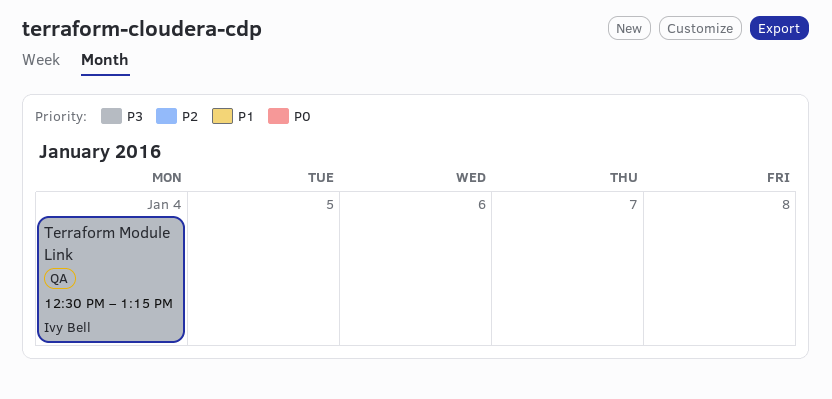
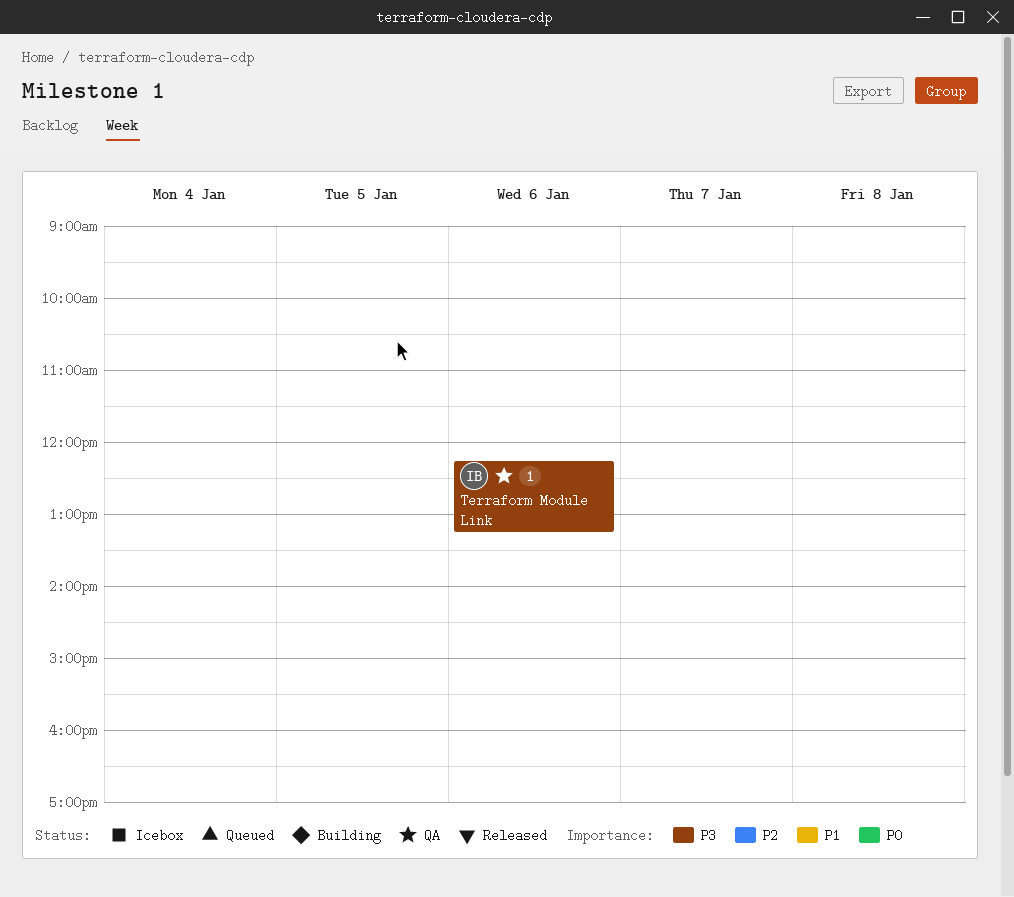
Terraform Module Link, day: Jan 4 -> Jan 6
Terraform Module Link, begins: 12:30 -> 12:15

